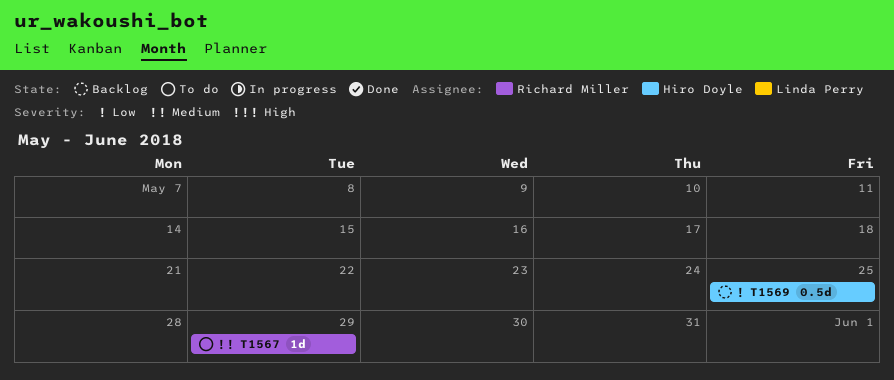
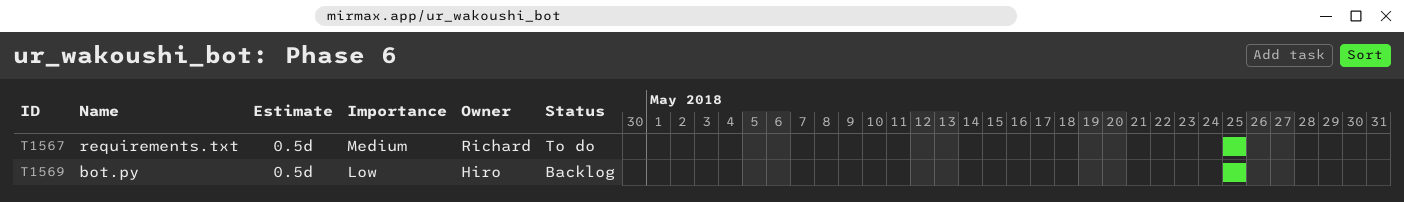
T1567, estimate: 1d -> 0.5d
T1567, start: May 29 -> May 25
T1567, due: May 29 -> May 25

